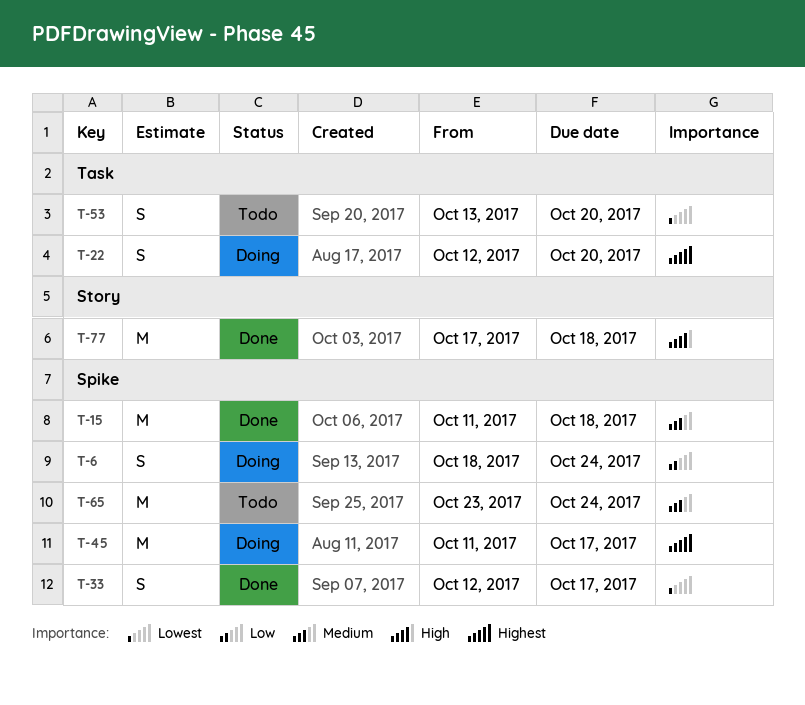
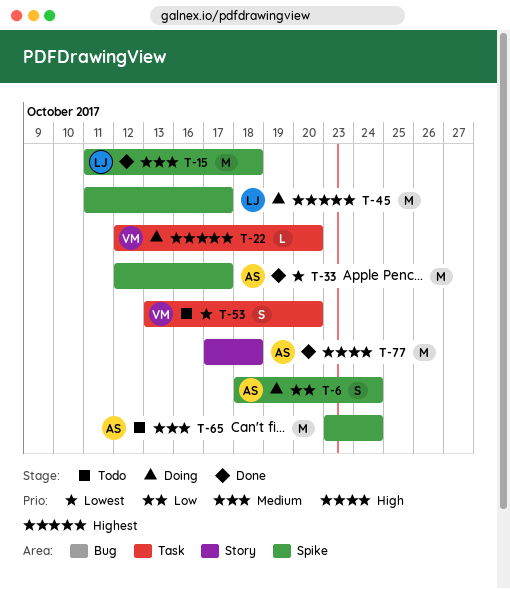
T-22, estimate: S -> L
T-33, estimate: S -> M

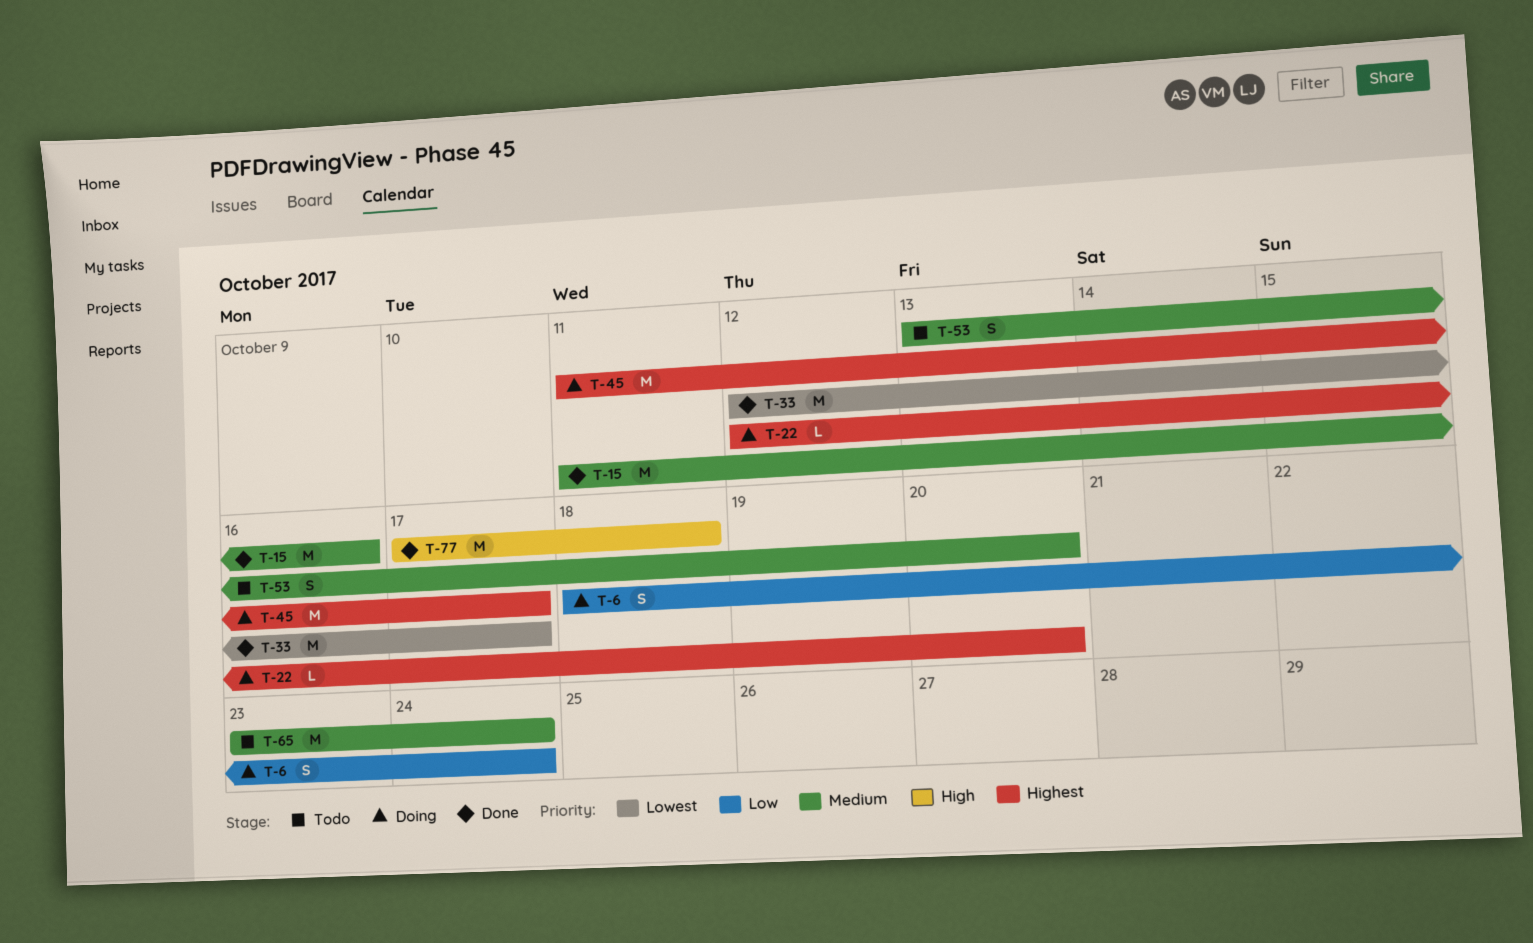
T-15, due: Oct 18 -> Oct 16
T-53, priority: Lowest -> Medium

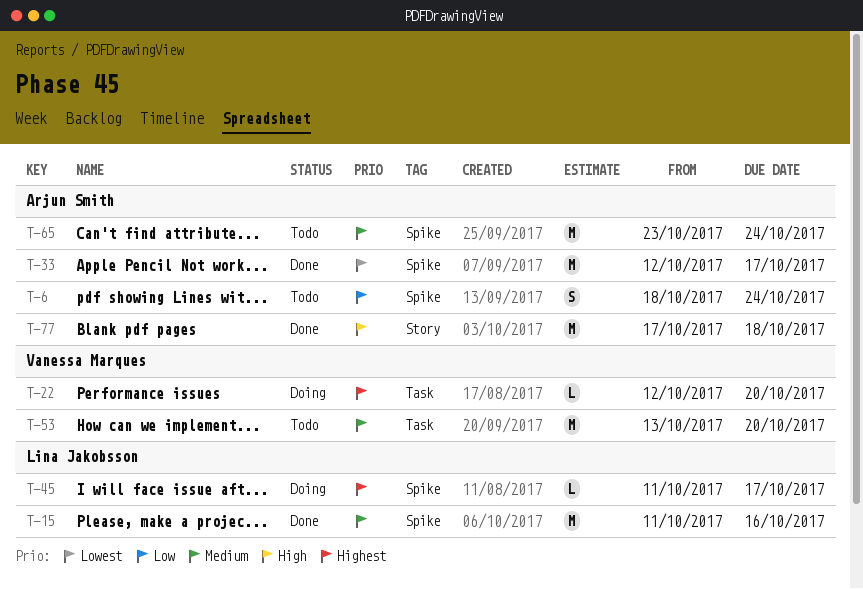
T-6, status: Doing -> Todo
T-45, estimate: M -> L
T-53, estimate: S -> M

